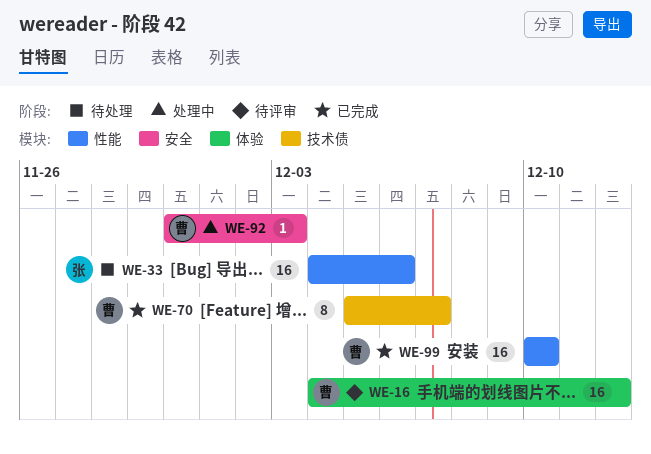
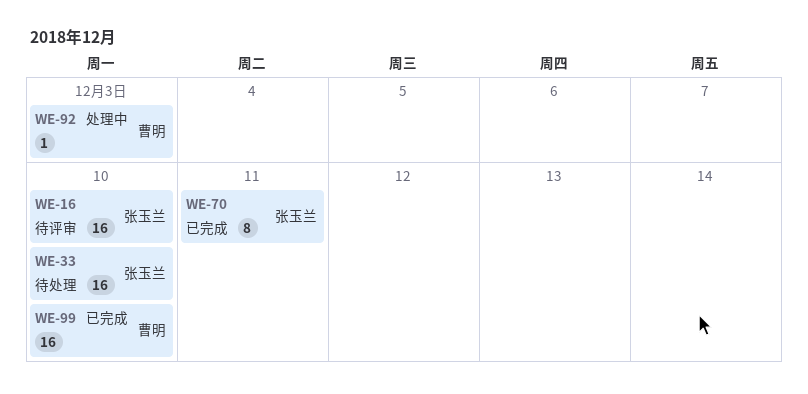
WE-16, owner: 曹明 -> 张玉兰
WE-16, due: Dec 12 -> Dec 10
WE-33, due: Dec 6 -> Dec 10
WE-70, owner: 曹明 -> 张玉兰
WE-70, due: Dec 7 -> Dec 11

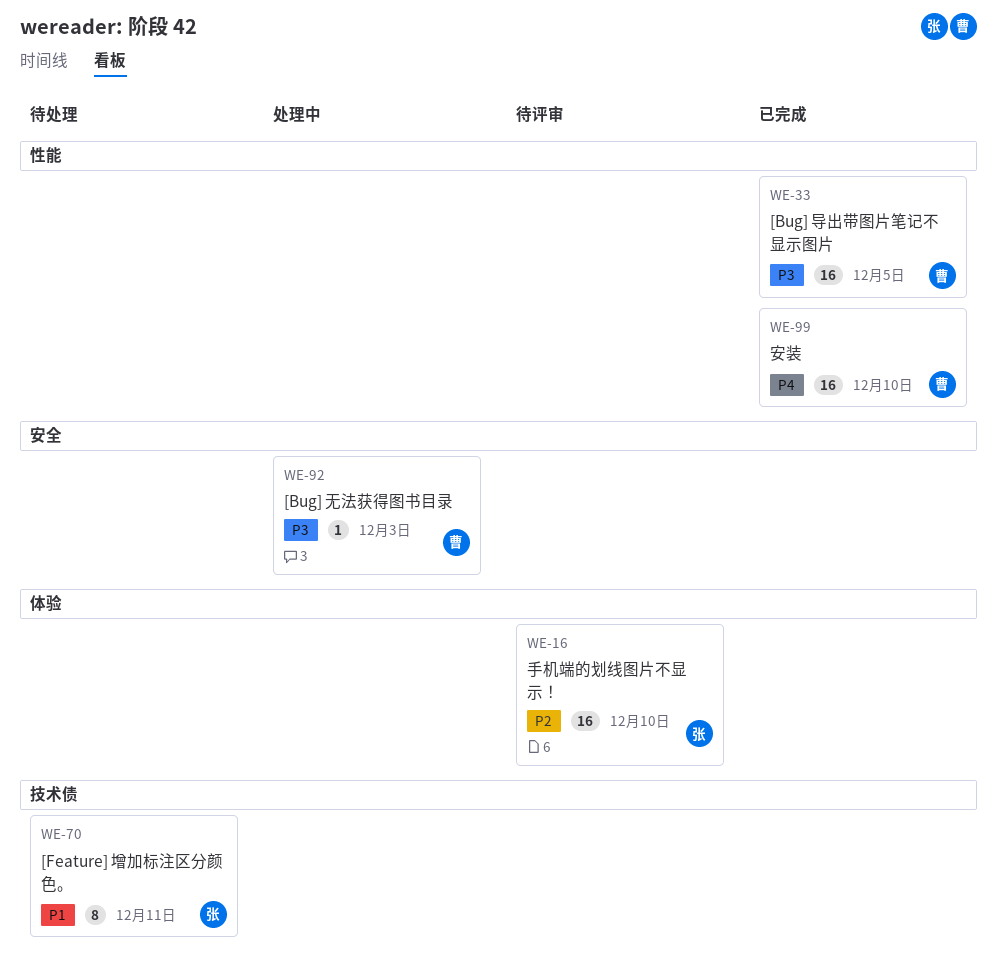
WE-33, status: 待处理 -> 已完成
WE-33, owner: 张玉兰 -> 曹明
WE-33, due: Dec 10 -> Dec 5
WE-70, status: 已完成 -> 待处理

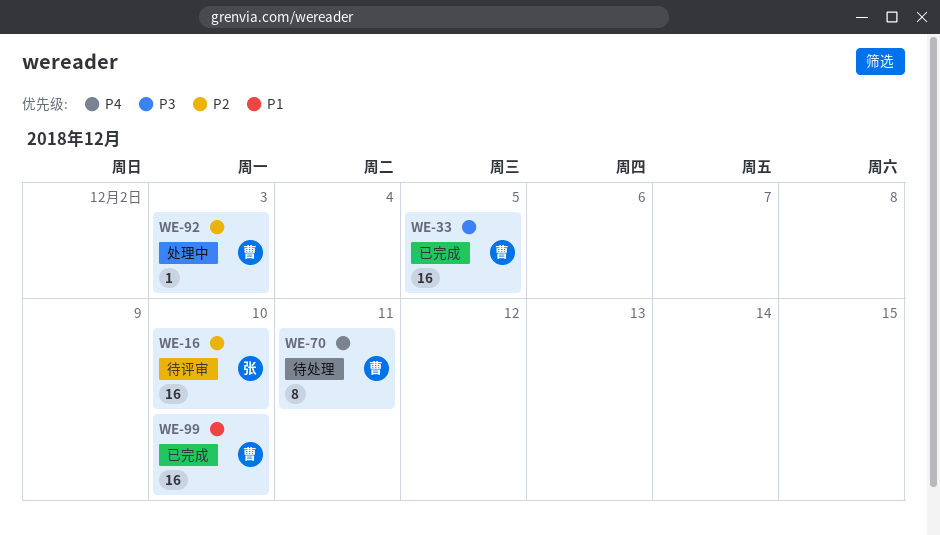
WE-70, owner: 张 -> 曹
WE-70, priority: P1 -> P4
WE-92, priority: P3 -> P2
WE-99, priority: P4 -> P1

